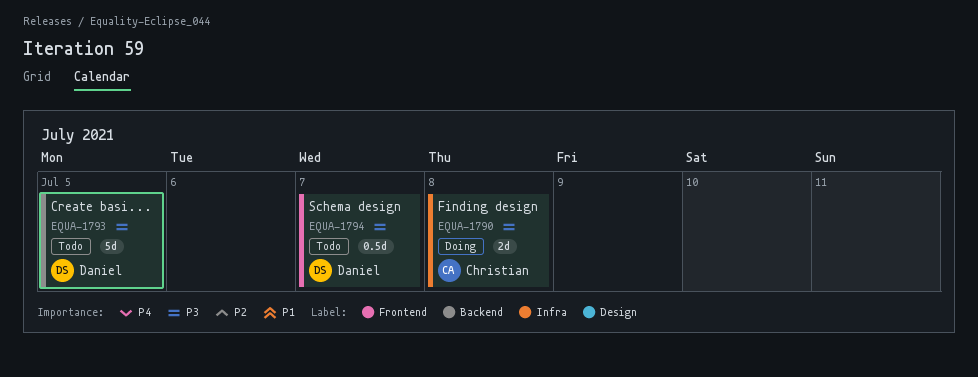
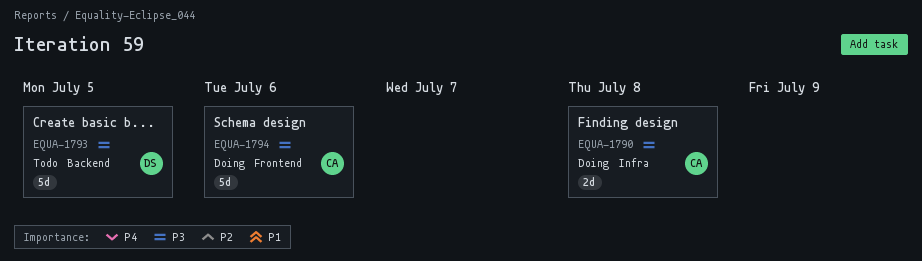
EQUA-1794, status: Todo -> Doing
EQUA-1794, owner: Daniel -> Christian
EQUA-1794, estimate: 0.5d -> 5d
EQUA-1794, due: Jul 7 -> Jul 6

